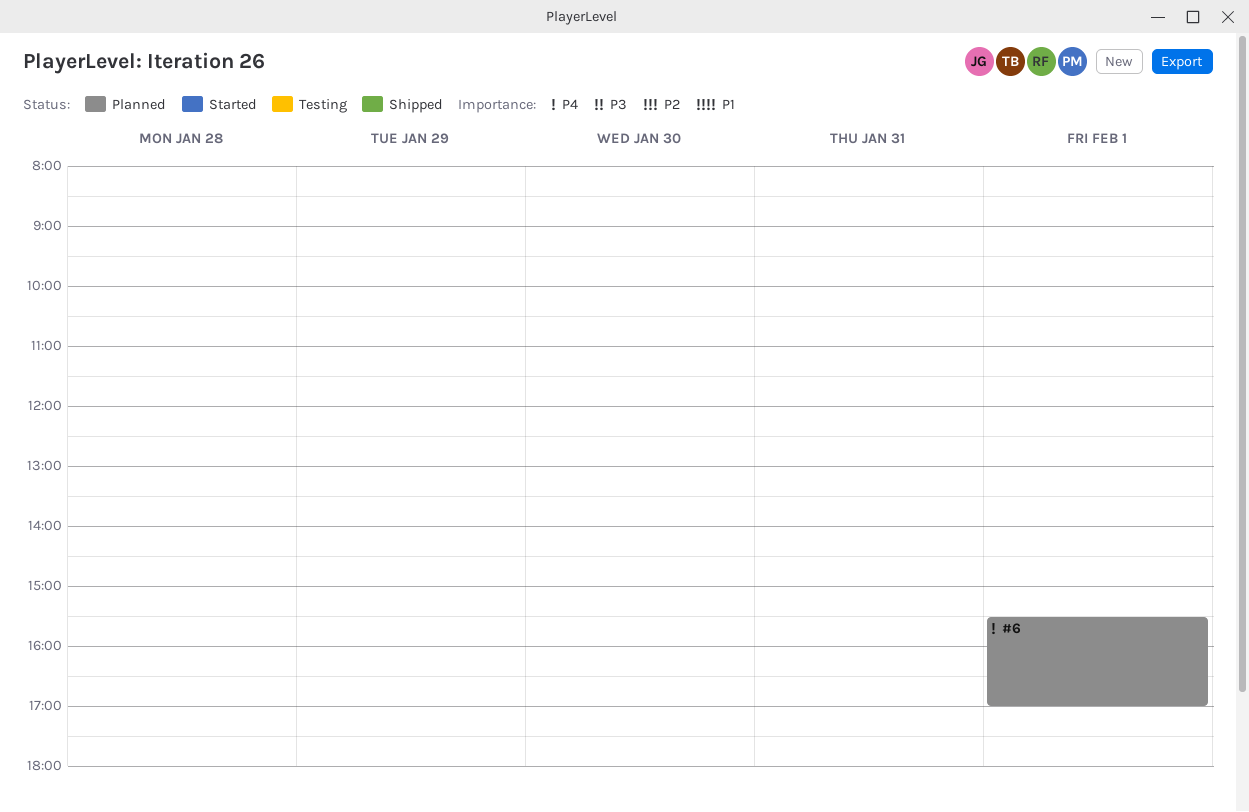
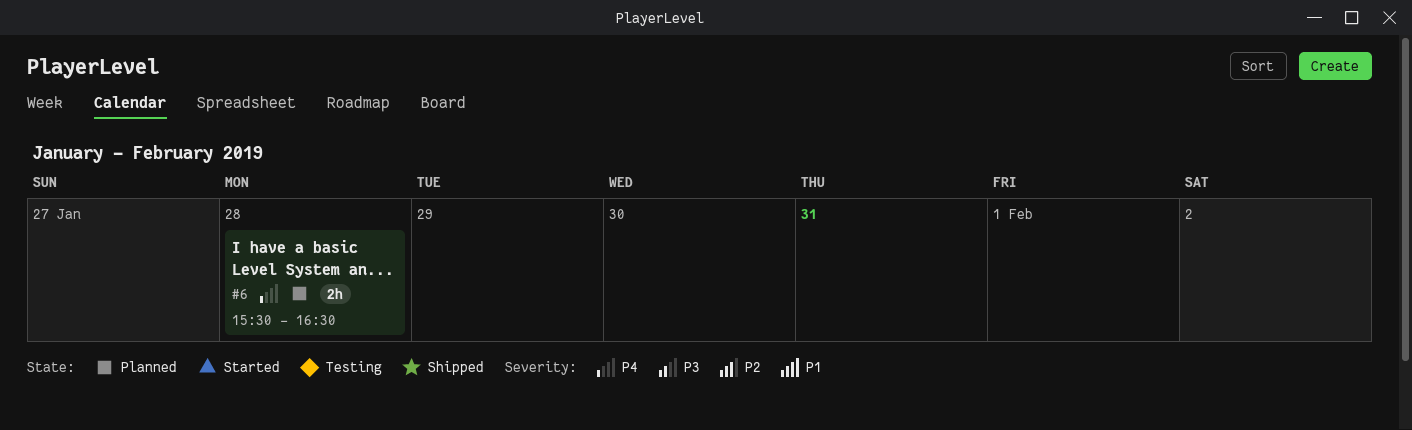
#6, day: Feb 1 -> Jan 28
#6, ends: 17:00 -> 16:30

